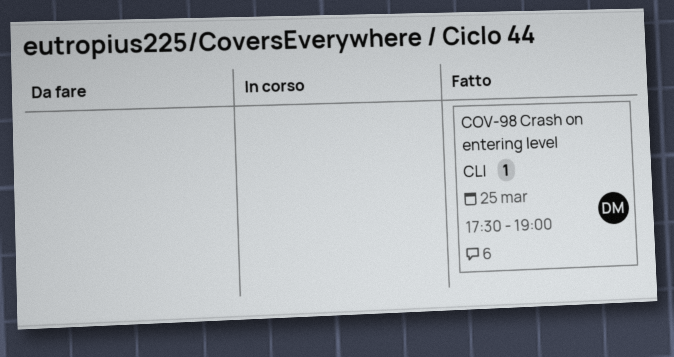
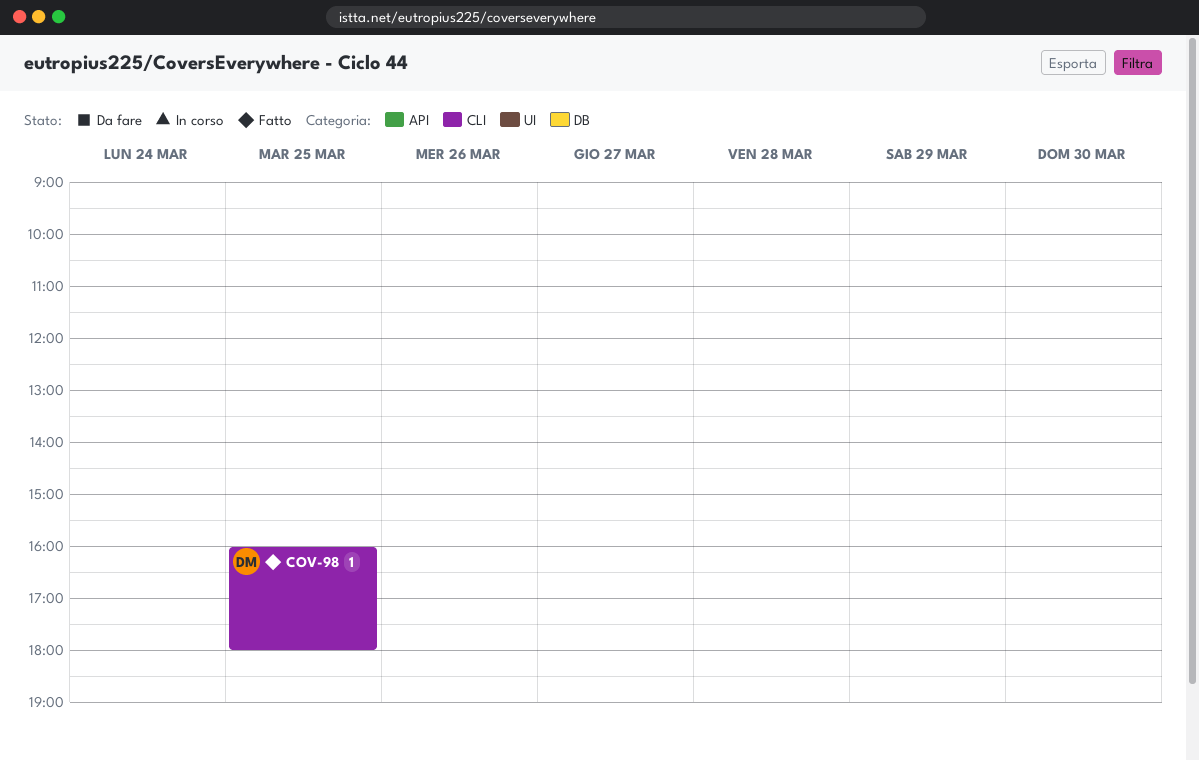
COV-98, begins: 17:30 -> 16:00
COV-98, ends: 19:00 -> 18:00

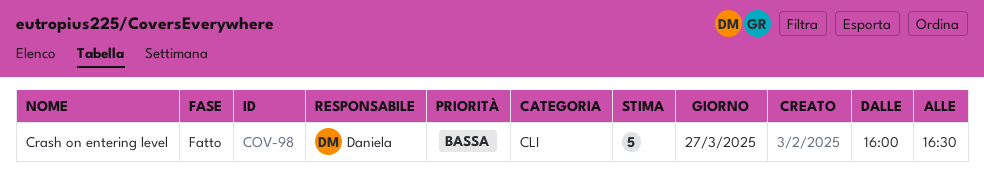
COV-98, estimate: 1 -> 5
COV-98, day: Mar 25 -> Mar 27
COV-98, ends: 18:00 -> 16:30

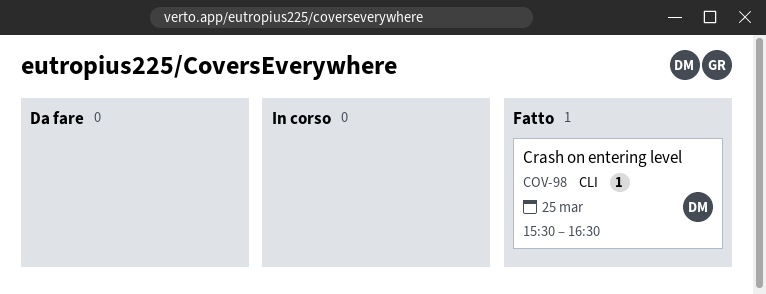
COV-98, estimate: 5 -> 1
COV-98, day: Mar 27 -> Mar 25
COV-98, begins: 16:00 -> 15:30

